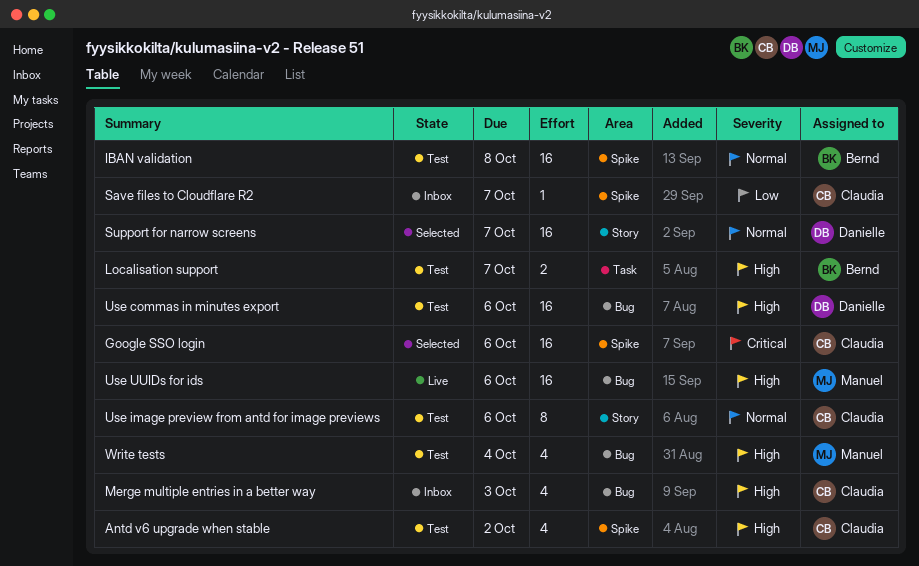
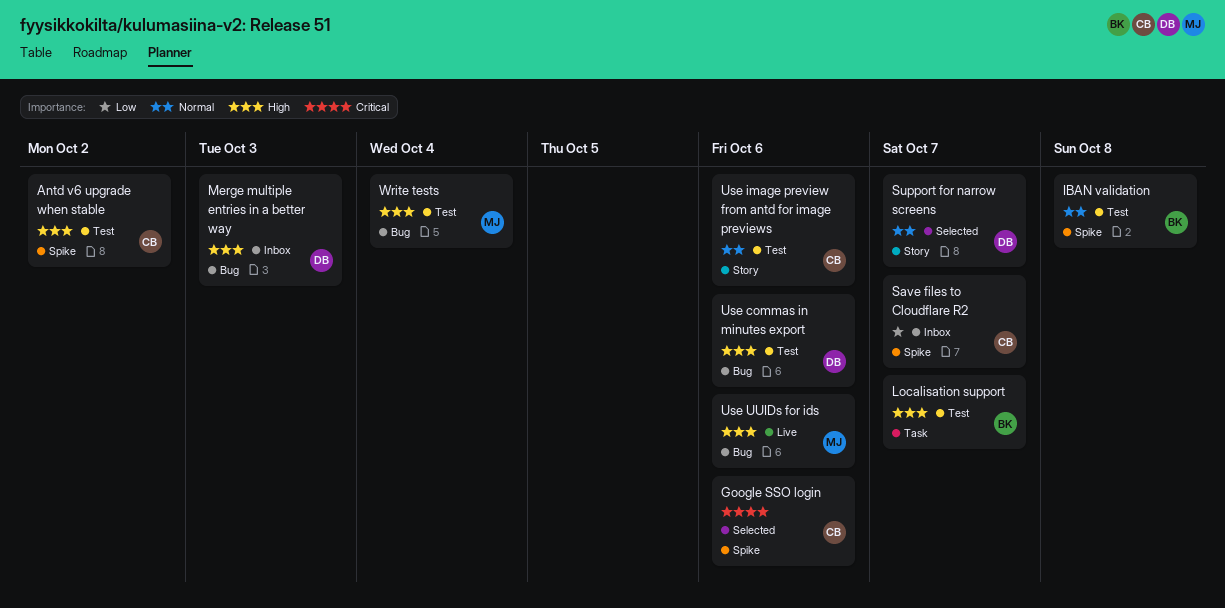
Merge multiple entries in a better way, owner: Claudia -> Danielle

